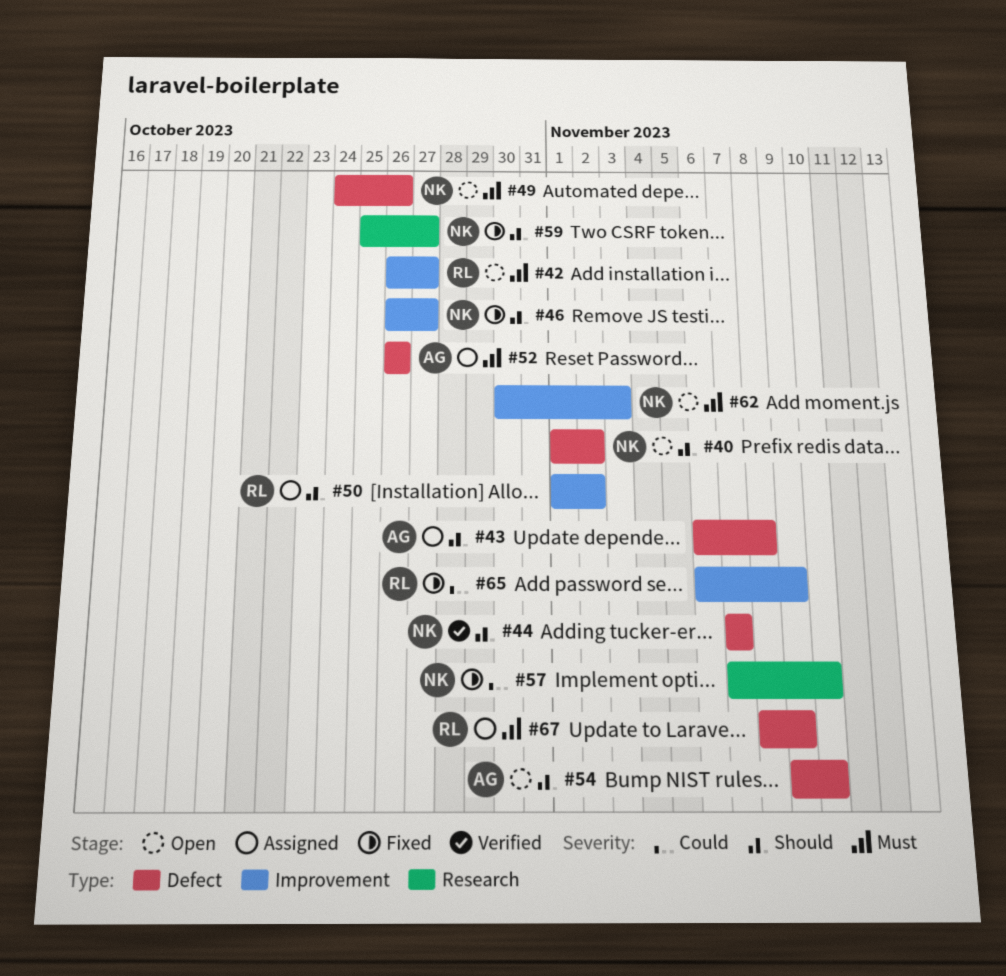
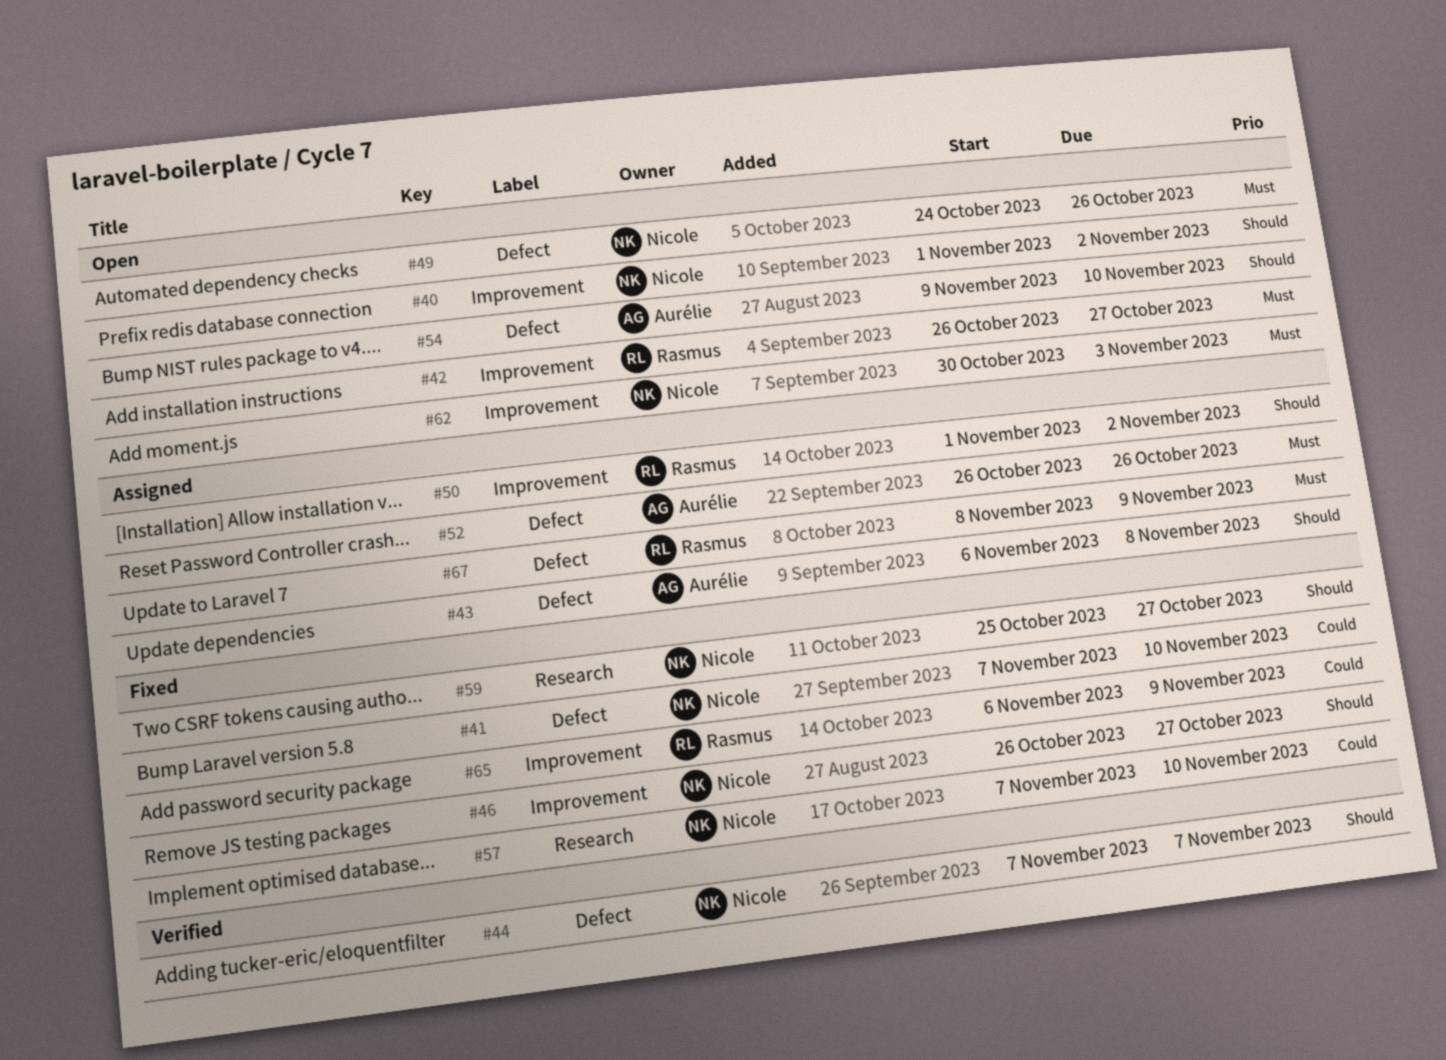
#40, label: Defect -> Improvement
#41: none -> present

